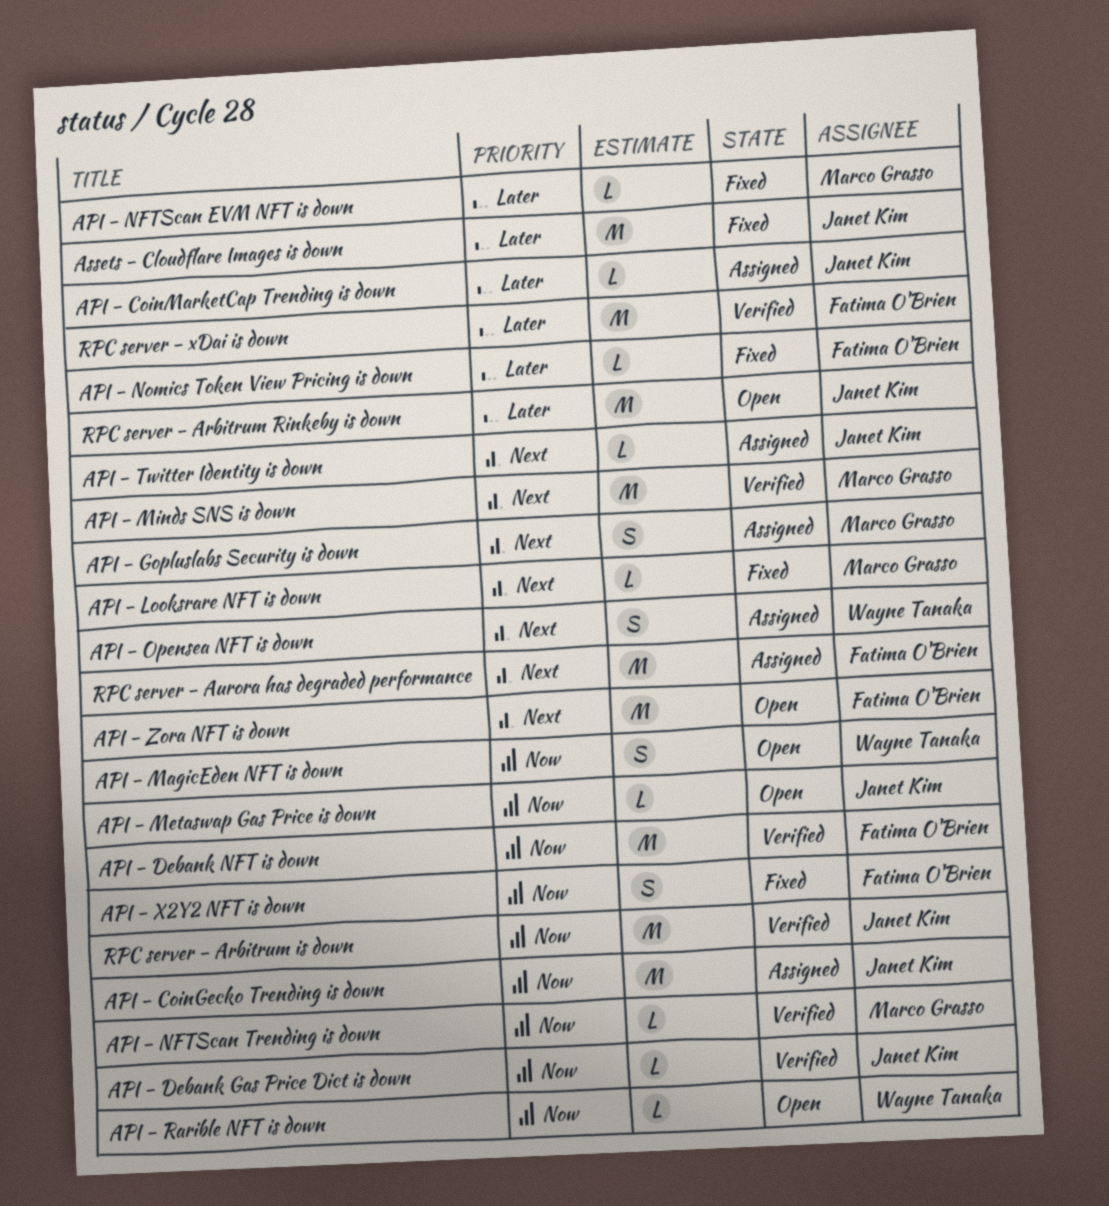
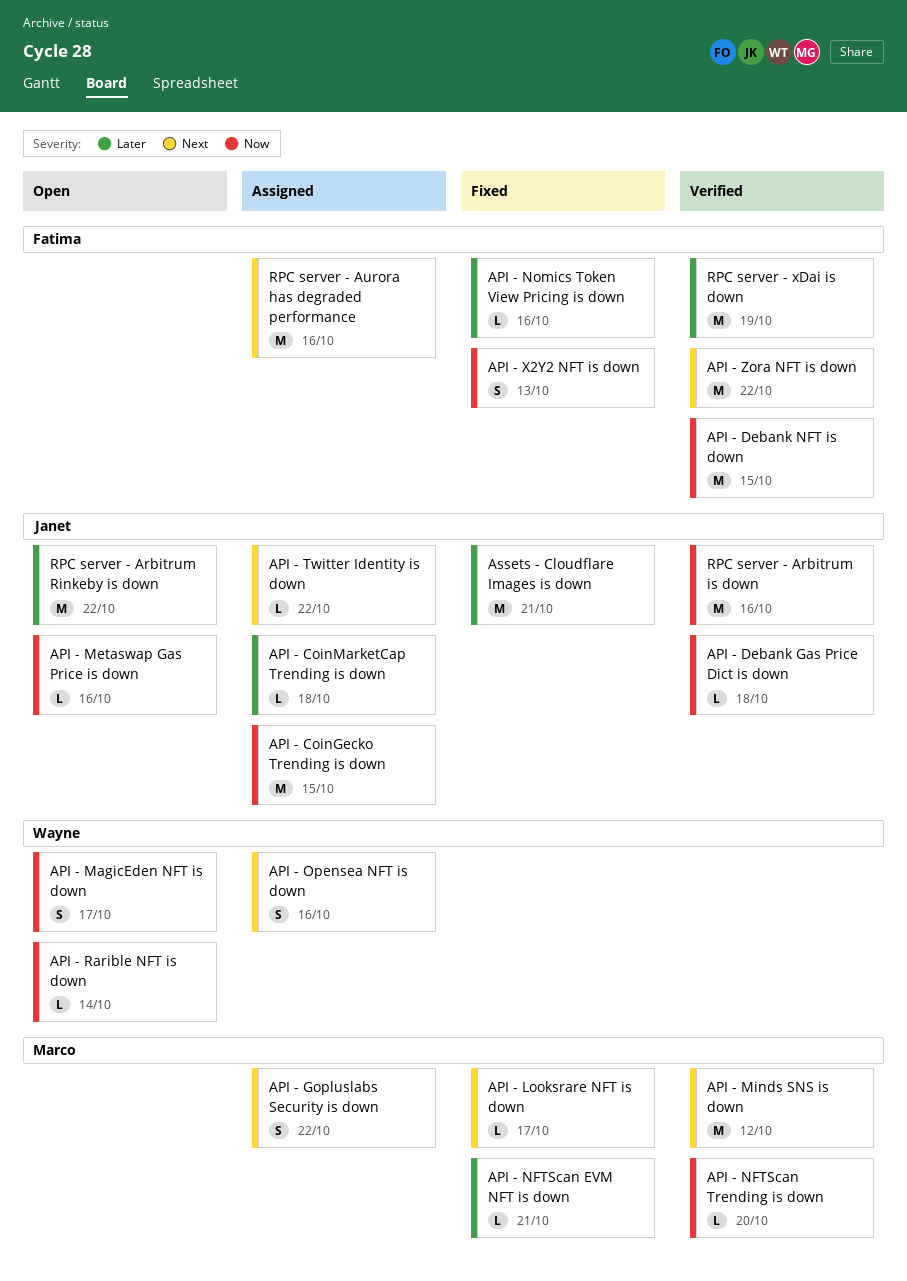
API - Zora NFT is down, status: Open -> Verified

